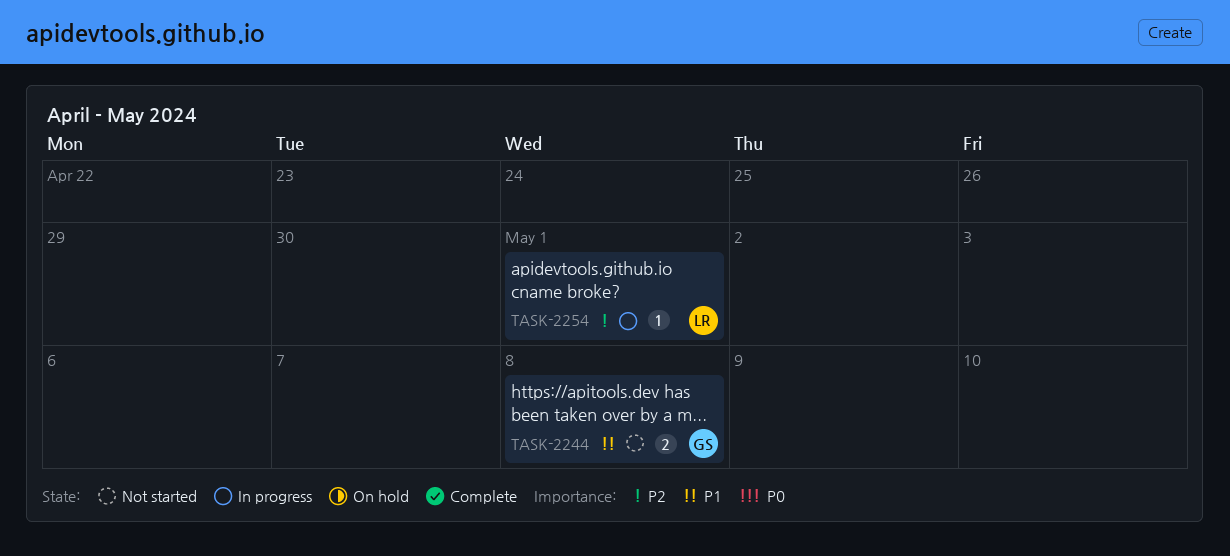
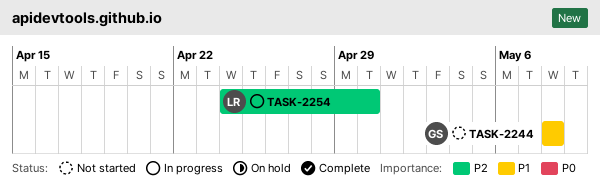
TASK-2254, due: May 1 -> Apr 30

